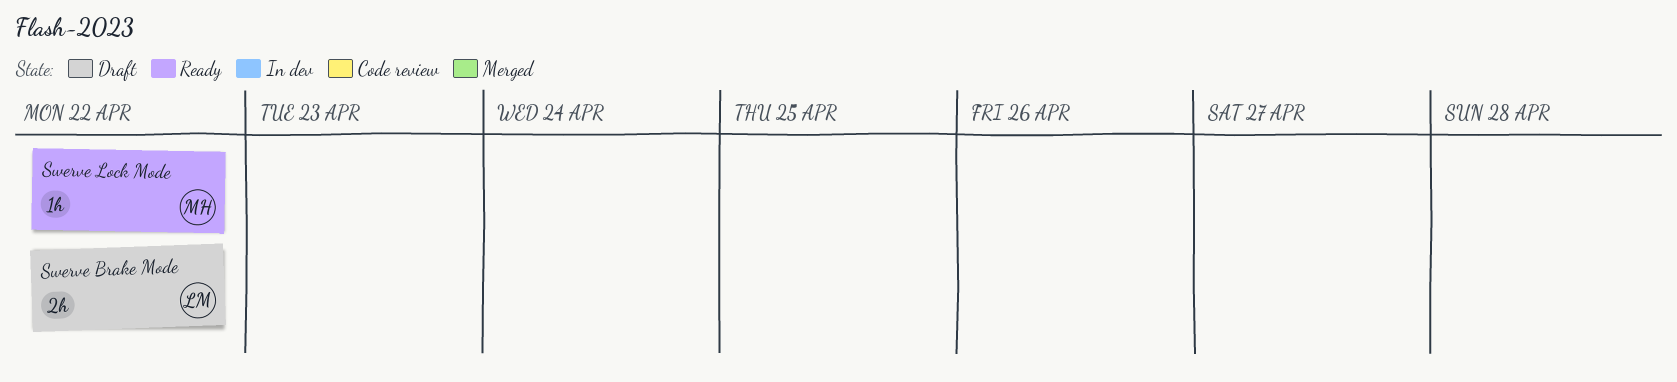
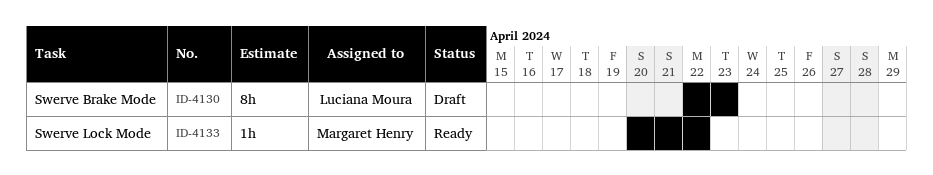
Swerve Brake Mode, estimate: 2h -> 8h
Swerve Brake Mode, due: Apr 22 -> Apr 23

